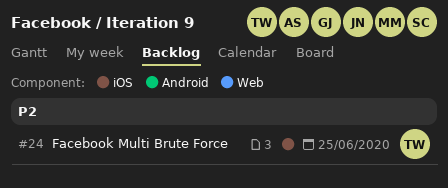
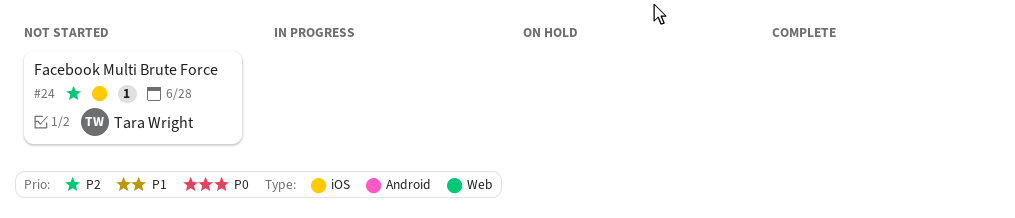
#24, due: Jun 25 -> Jun 28

